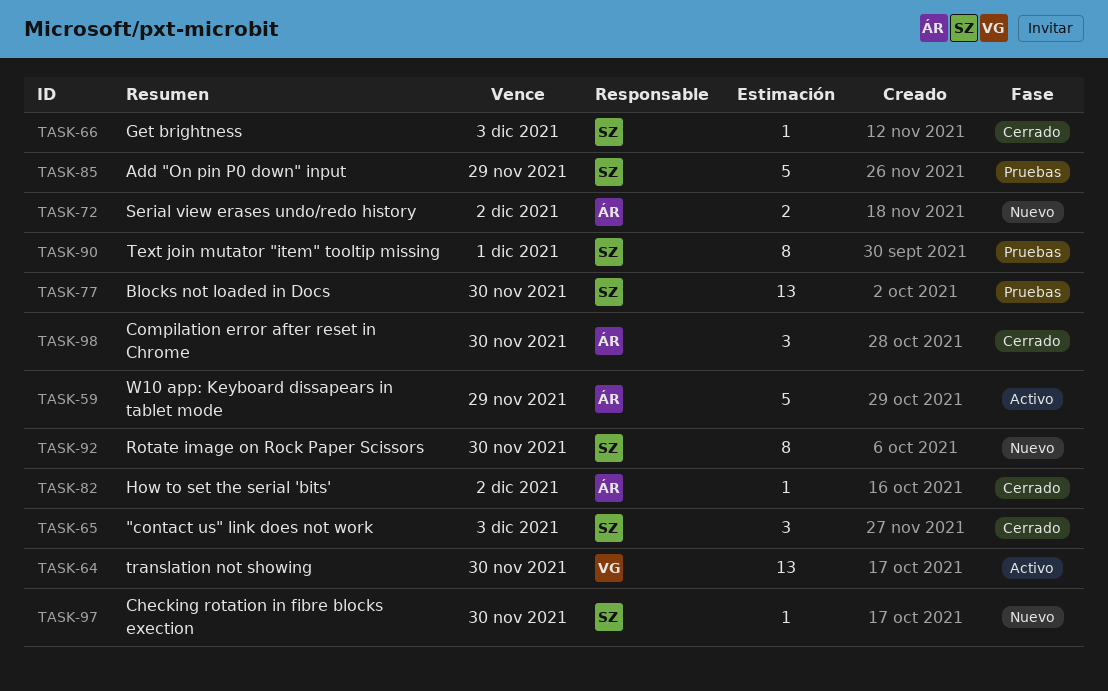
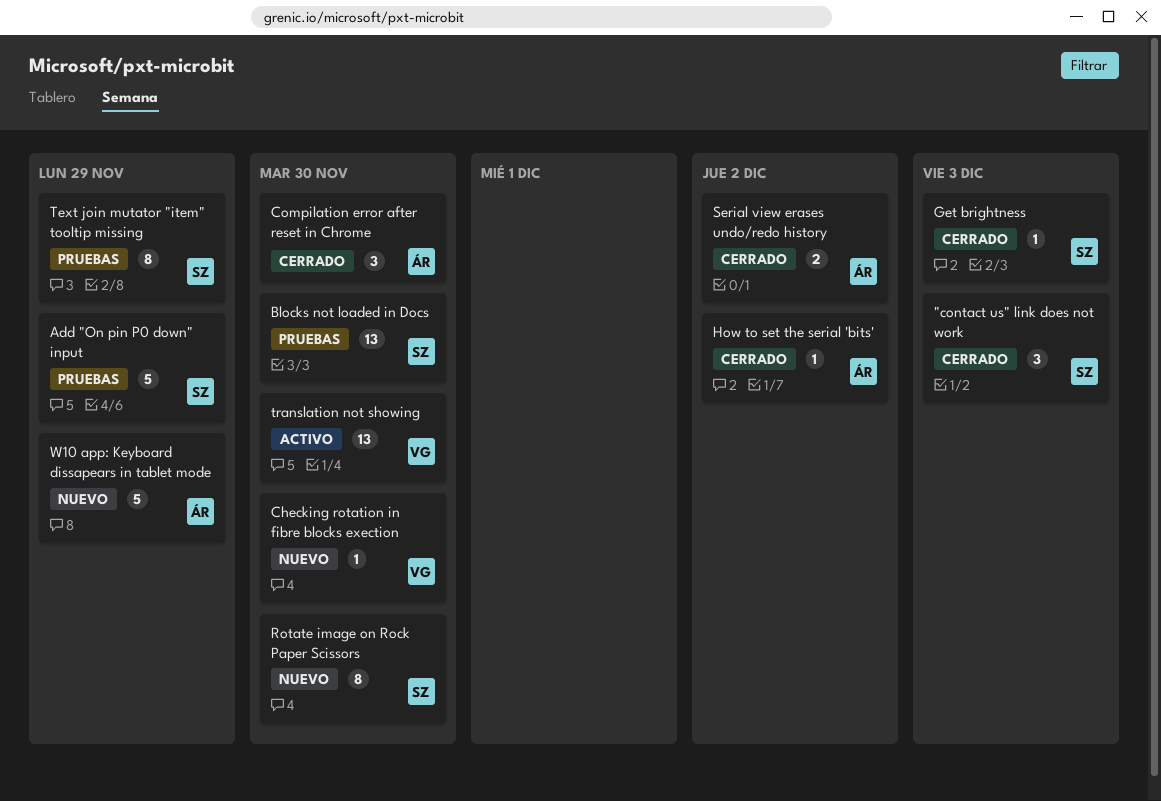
Checking rotation in fibre blocks exection, owner: SZ -> VG
Serial view erases undo/redo history, status: Nuevo -> Cerrado
Text join mutator "item" tooltip missing, due: Dec 1 -> Nov 29
W10 app: Keyboard dissapears in tablet mode, status: Activo -> Nuevo

